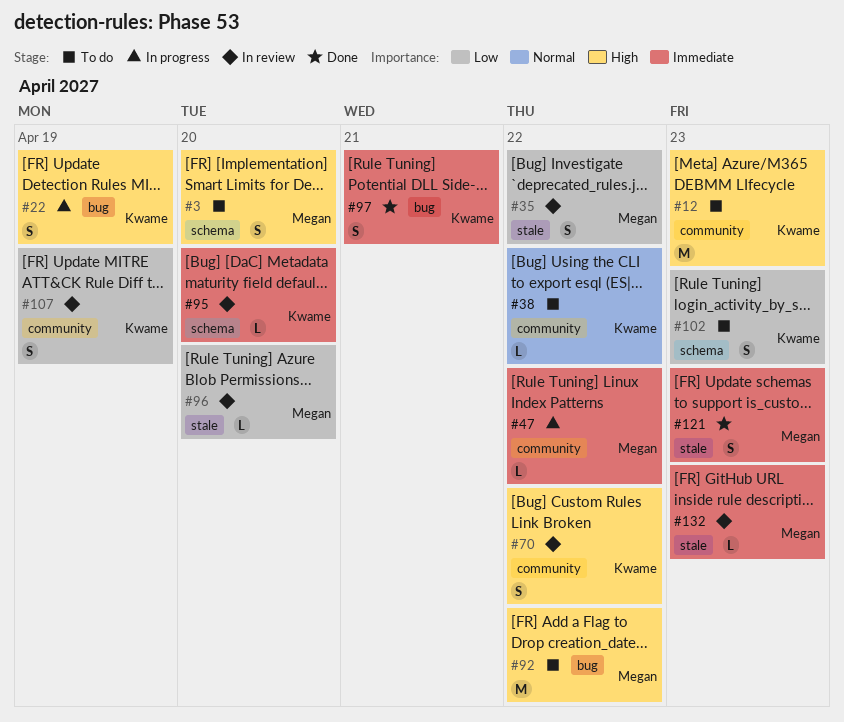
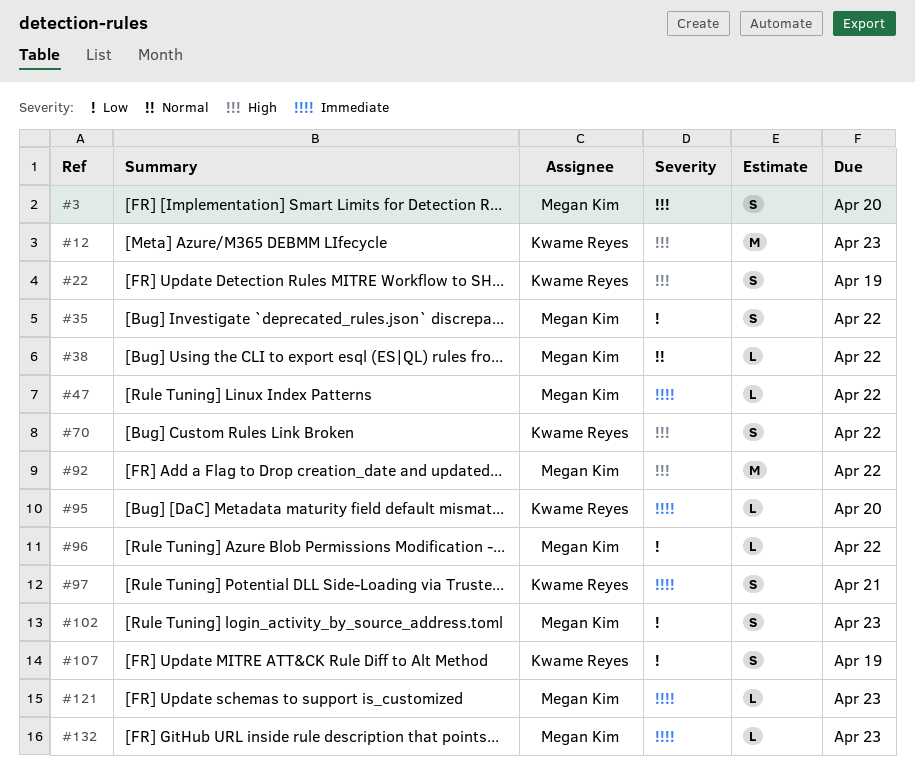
#38, owner: Kwame Reyes -> Megan Kim
#96, due: Apr 20 -> Apr 22
#102, owner: Kwame Reyes -> Megan Kim
#121, estimate: S -> L

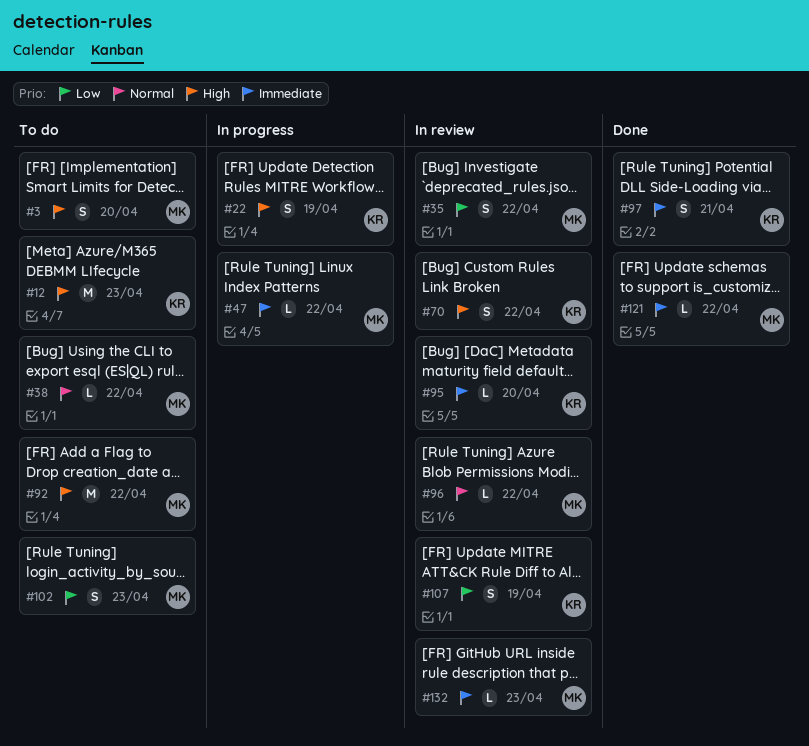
#96, priority: Low -> Normal
#121, due: Apr 23 -> Apr 22

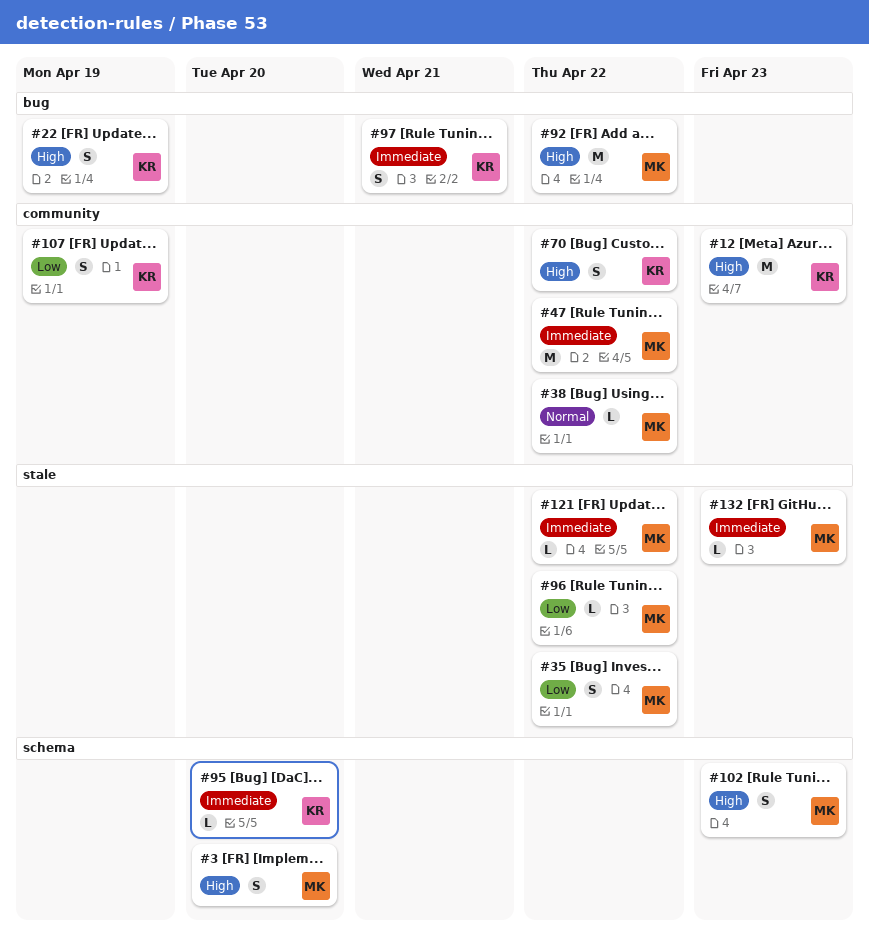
#47, estimate: L -> M
#96, priority: Normal -> Low
#102, priority: Low -> High

